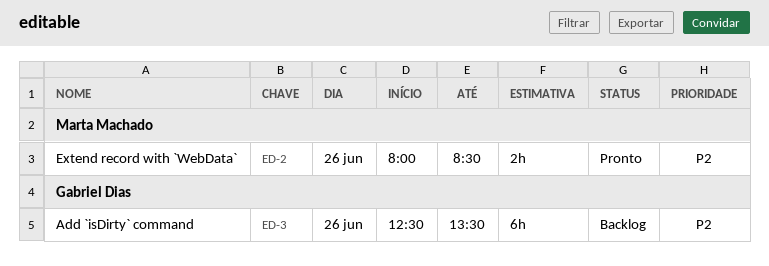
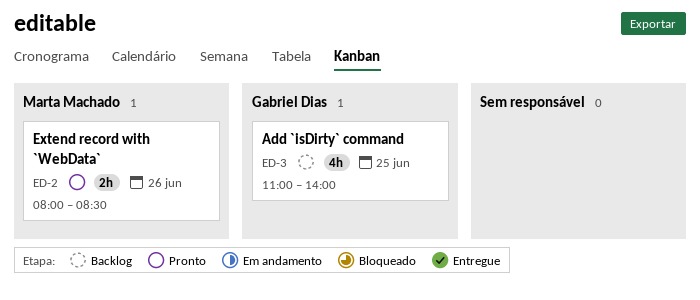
ED-3, estimate: 6h -> 4h
ED-3, day: Jun 26 -> Jun 25
ED-3, begins: 12:30 -> 11:00
ED-3, ends: 13:30 -> 14:00

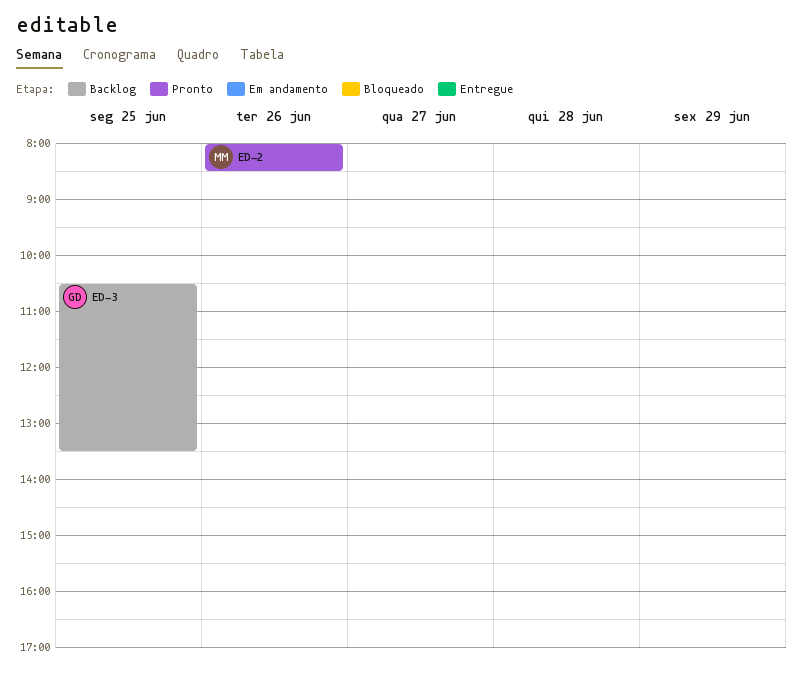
ED-3, begins: 11:00 -> 10:30
ED-3, ends: 14:00 -> 13:30

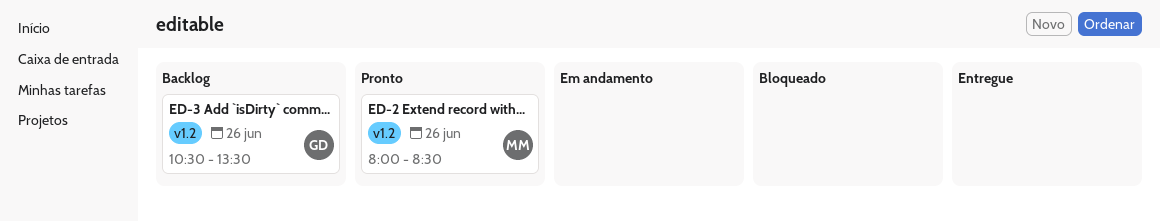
ED-3, day: Jun 25 -> Jun 26

